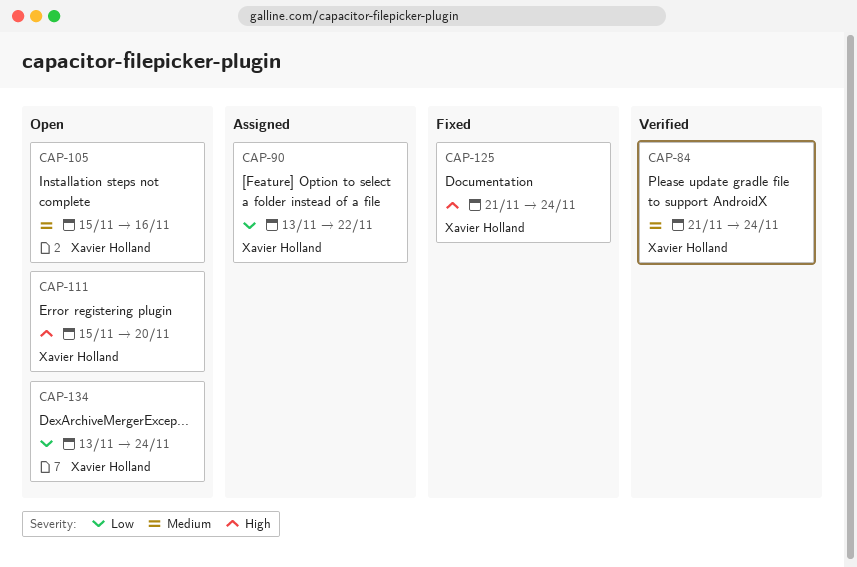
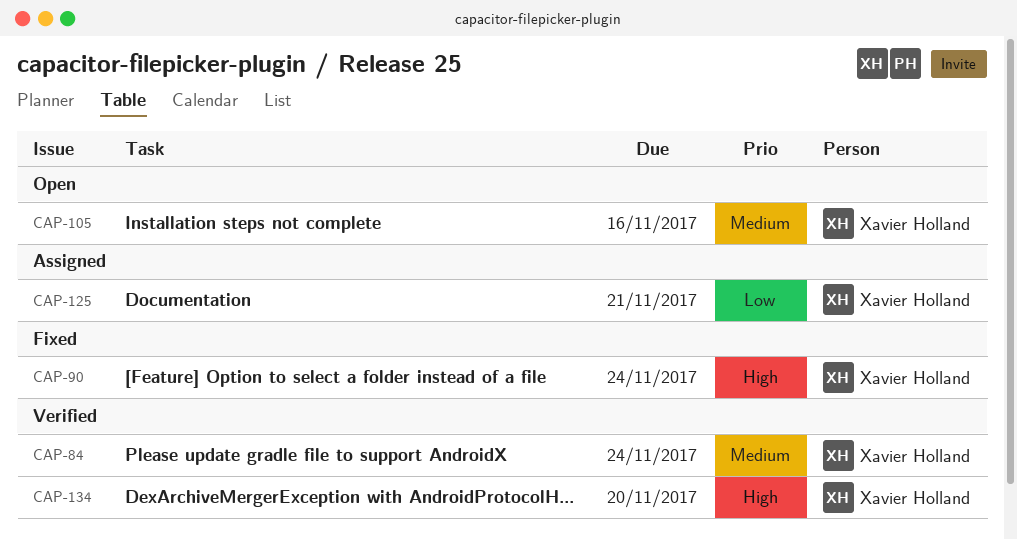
CAP-90, status: Assigned -> Fixed
CAP-90, priority: Low -> High
CAP-90, due: Nov 22 -> Nov 24
CAP-111: present -> none
CAP-125, status: Fixed -> Assigned
CAP-125, priority: High -> Low
CAP-125, due: Nov 24 -> Nov 21
CAP-134, status: Open -> Verified
CAP-134, priority: Low -> High
CAP-134, due: Nov 24 -> Nov 20

